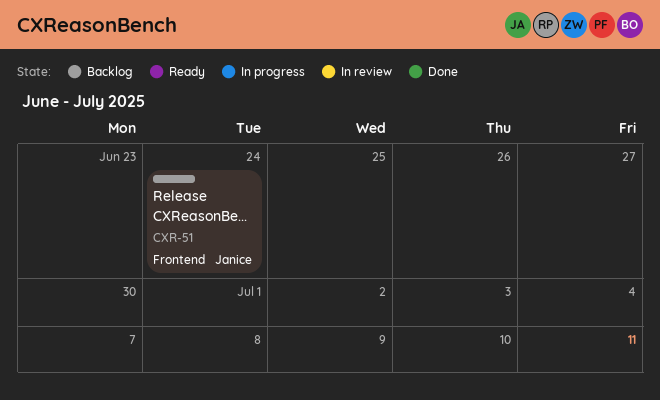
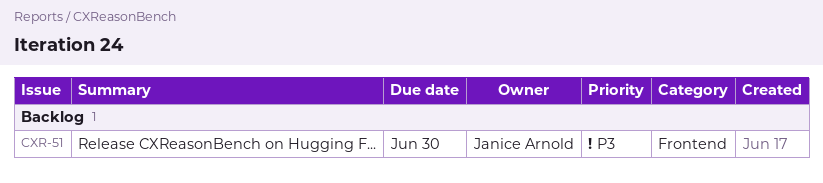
CXR-51, due: Jun 24 -> Jun 30

